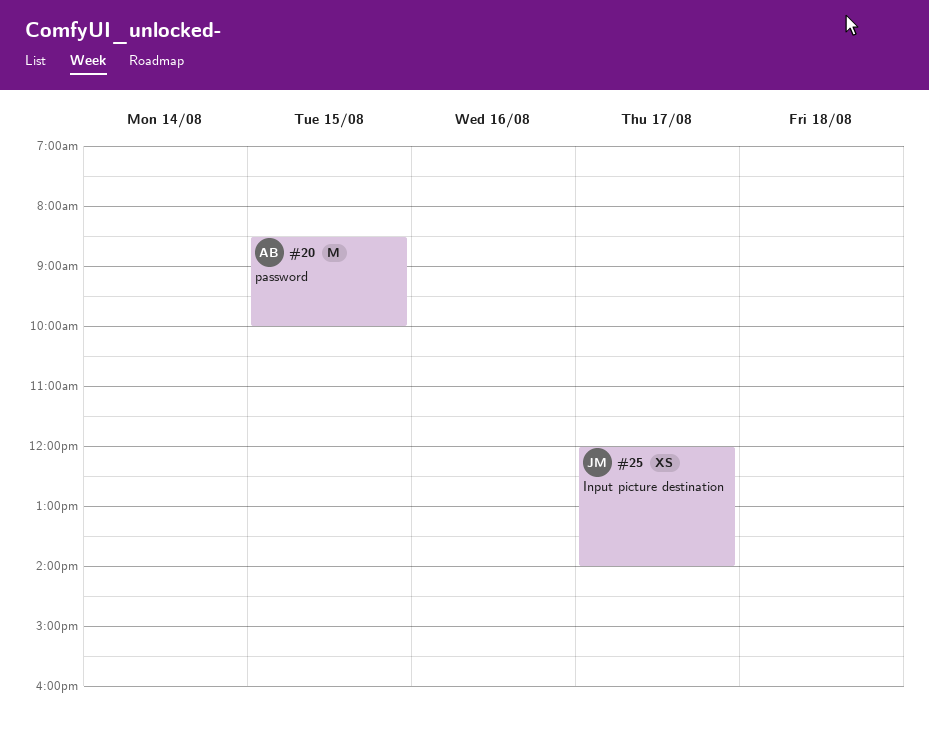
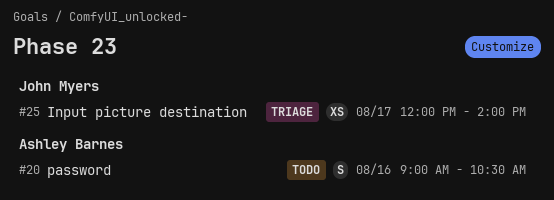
#20, estimate: M -> S
#20, day: Aug 15 -> Aug 16
#20, begins: 08:30 -> 09:00
#20, ends: 10:00 -> 10:30

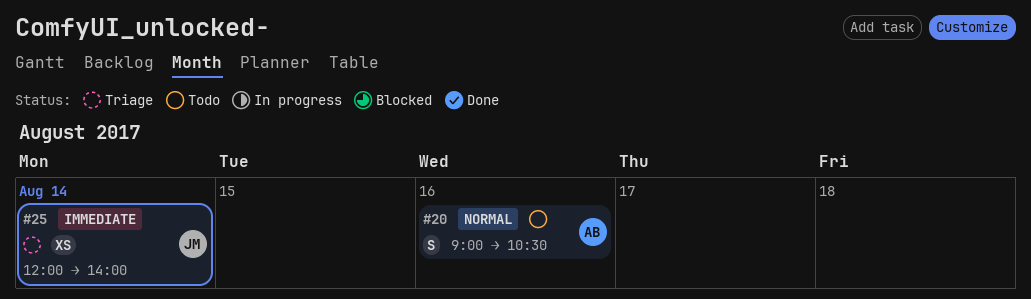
#25, day: Aug 17 -> Aug 14

